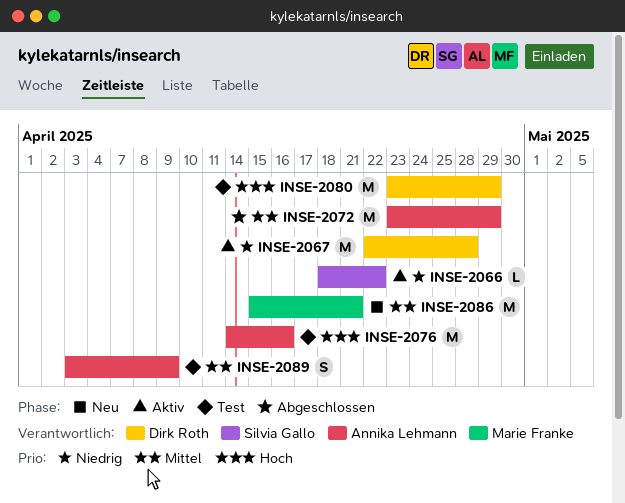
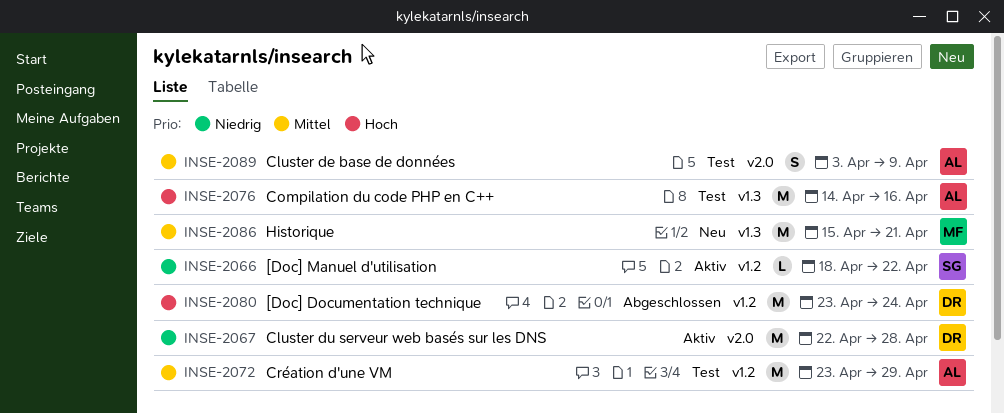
INSE-2072, status: Abgeschlossen -> Test
INSE-2080, status: Test -> Abgeschlossen
INSE-2080, due: Apr 29 -> Apr 24

